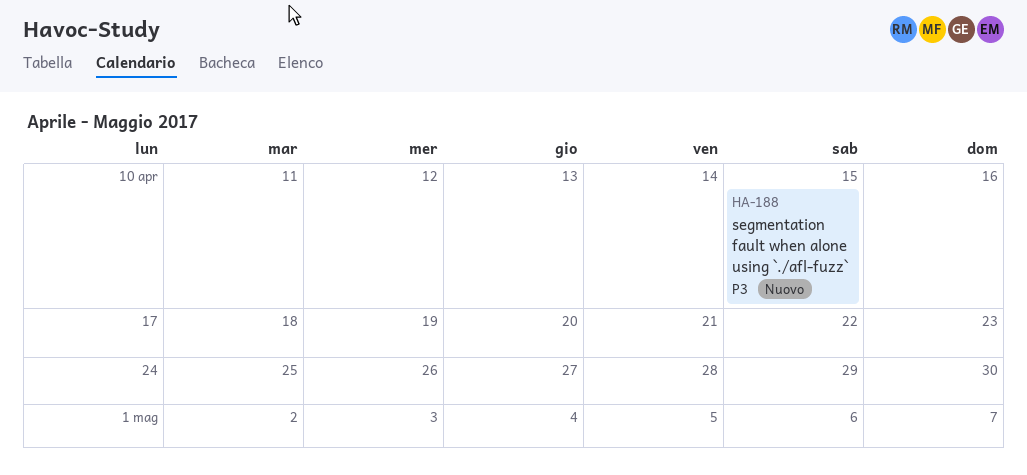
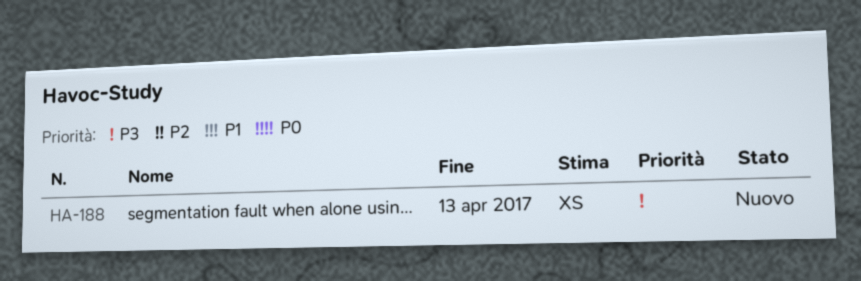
HA-188, due: Apr 15 -> Apr 13

